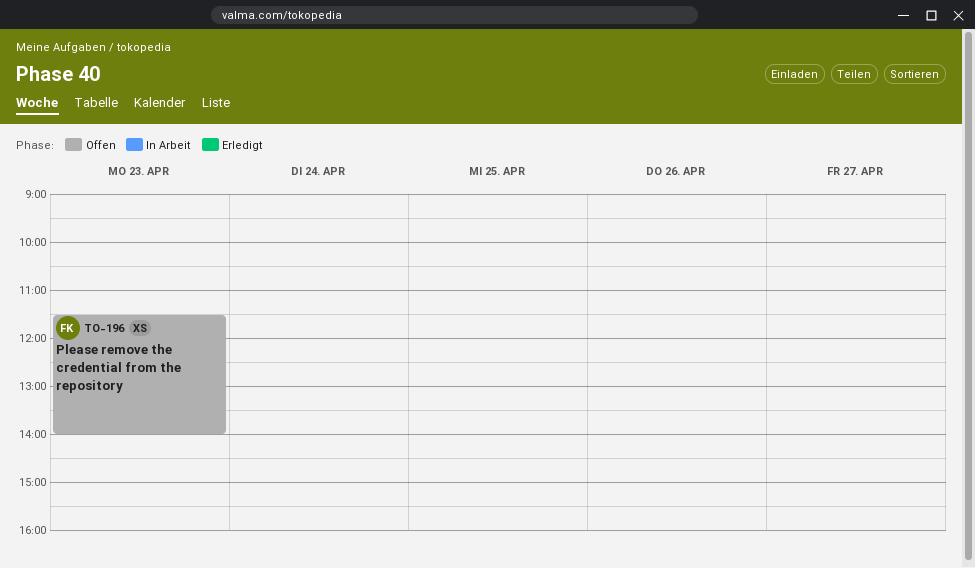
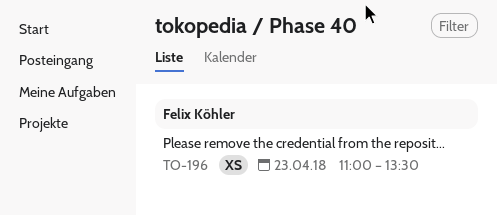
TO-196, begins: 11:30 -> 11:00
TO-196, ends: 14:00 -> 13:30

